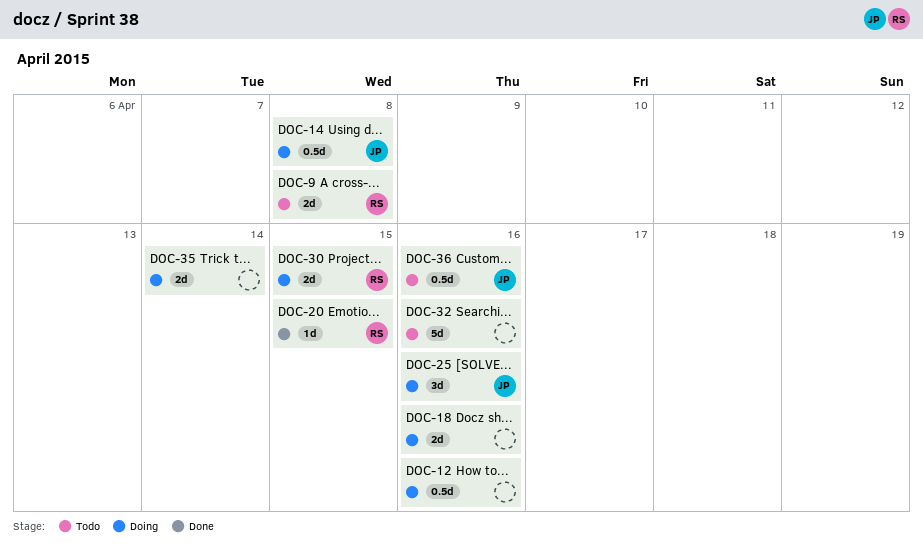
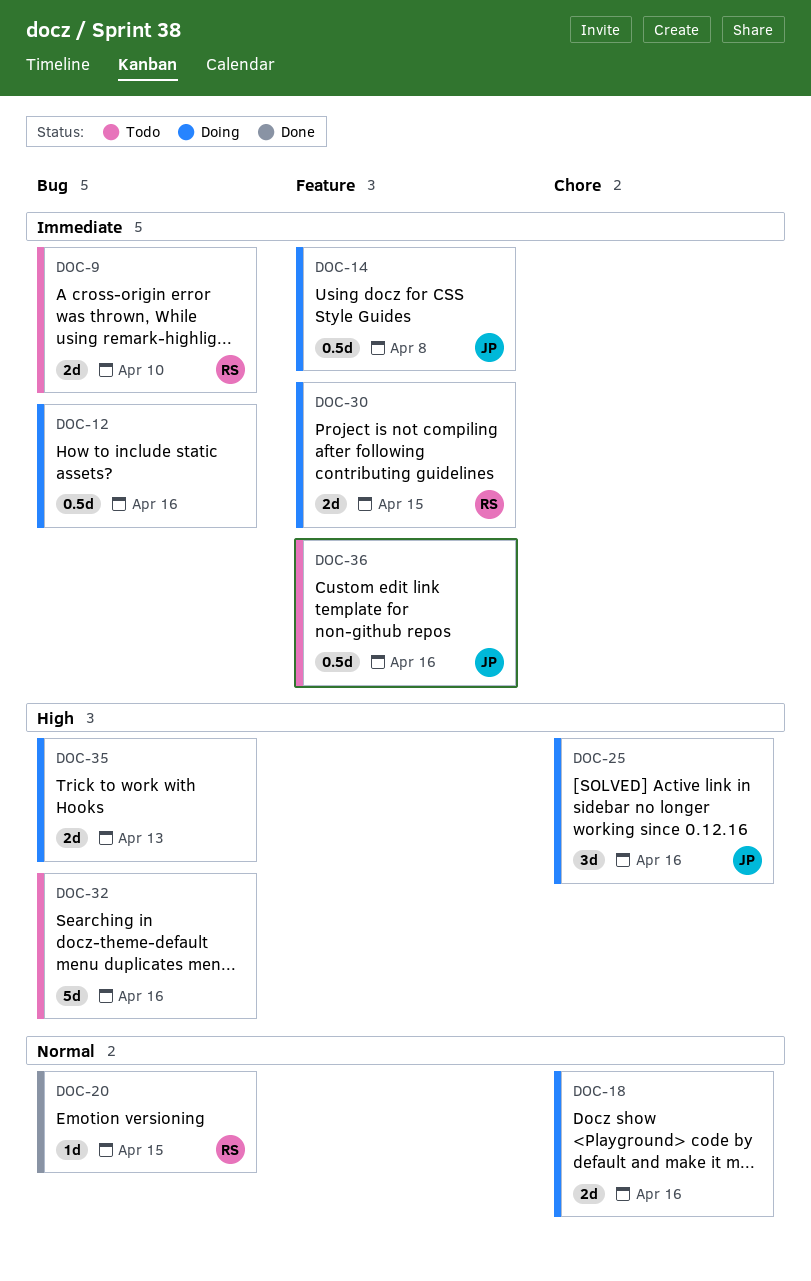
DOC-9, due: Apr 8 -> Apr 10
DOC-35, due: Apr 14 -> Apr 13

